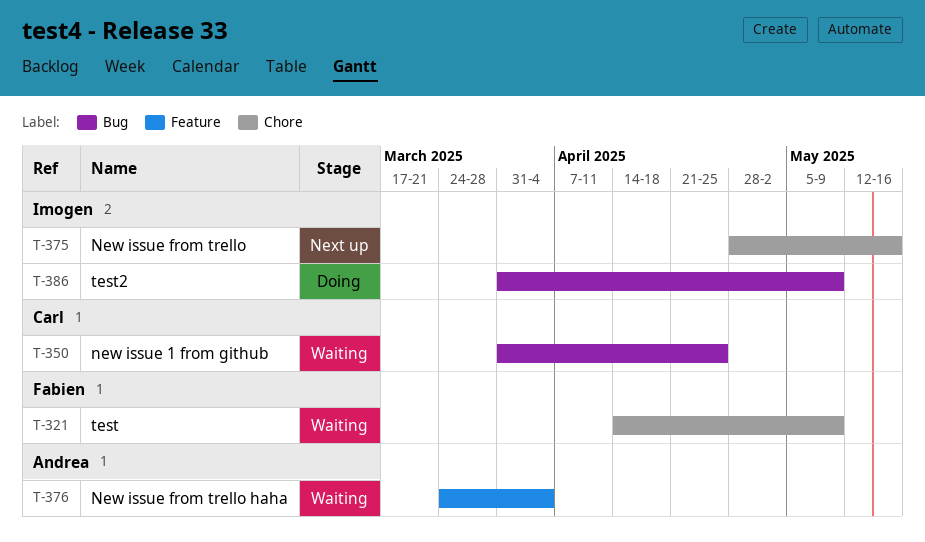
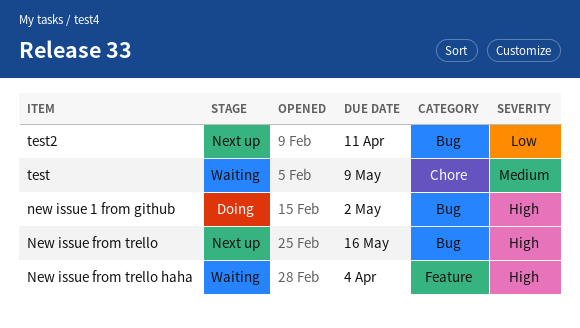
new issue 1 from github, status: Waiting -> Doing
new issue 1 from github, due: Apr 25 -> May 2
New issue from trello, label: Chore -> Bug
test2, status: Doing -> Next up
test2, due: May 9 -> Apr 11

